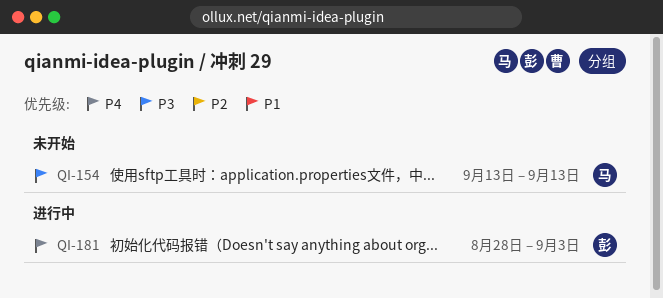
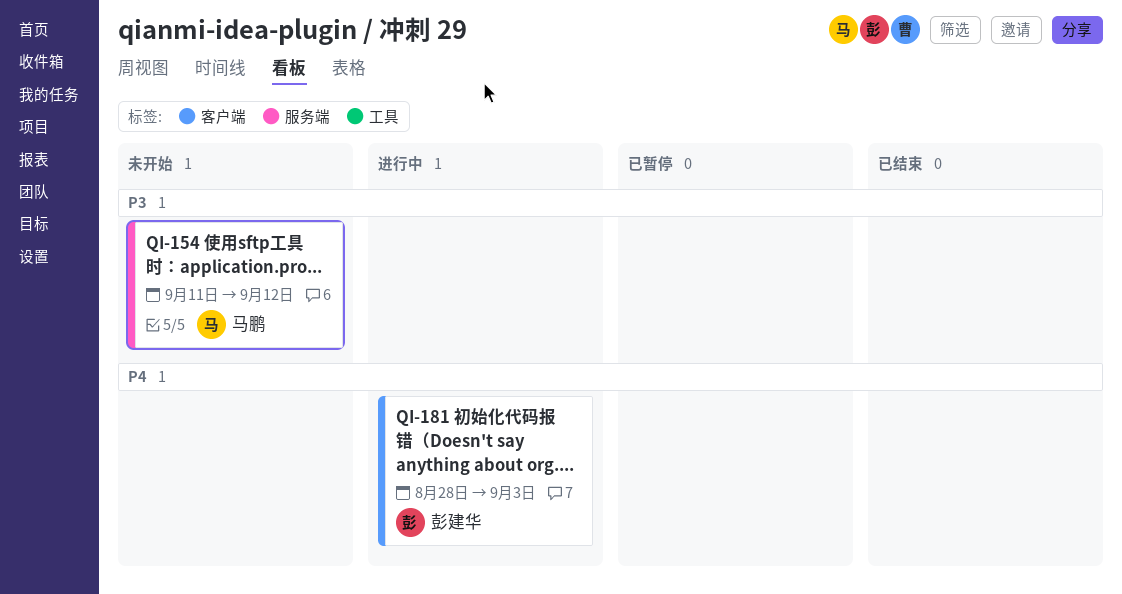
QI-154, start: Sep 13 -> Sep 11
QI-154, due: Sep 13 -> Sep 12

